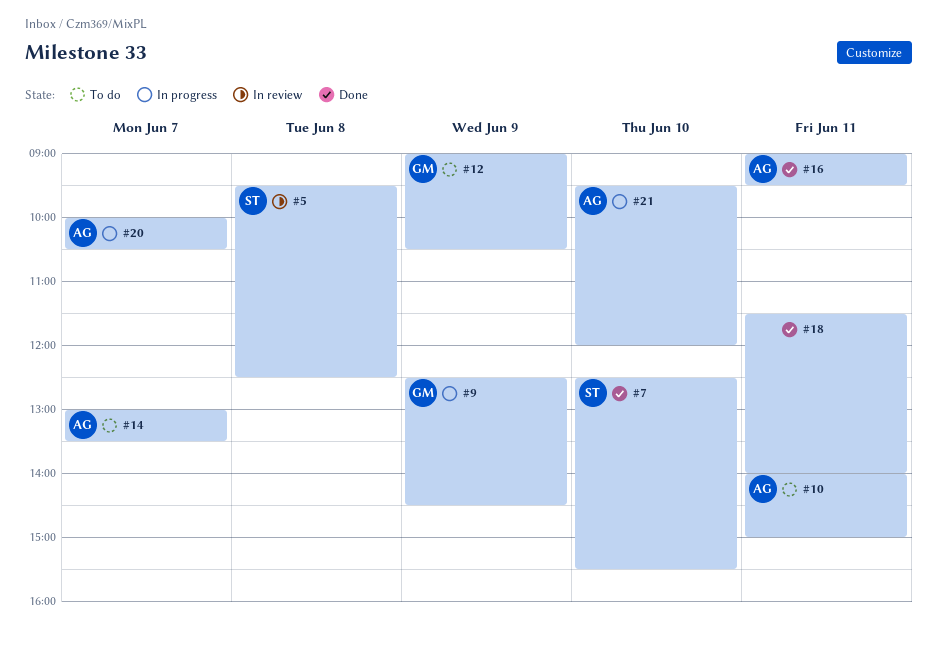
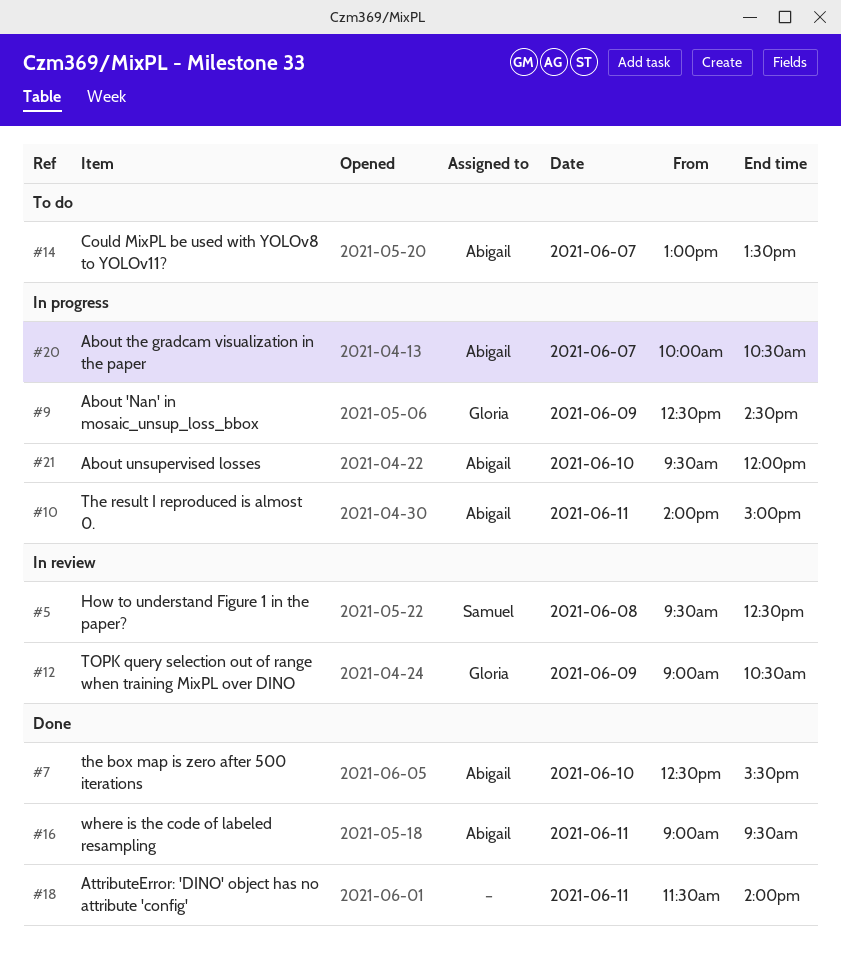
#7, owner: Samuel -> Abigail
#10, status: To do -> In progress
#12, status: To do -> In review

